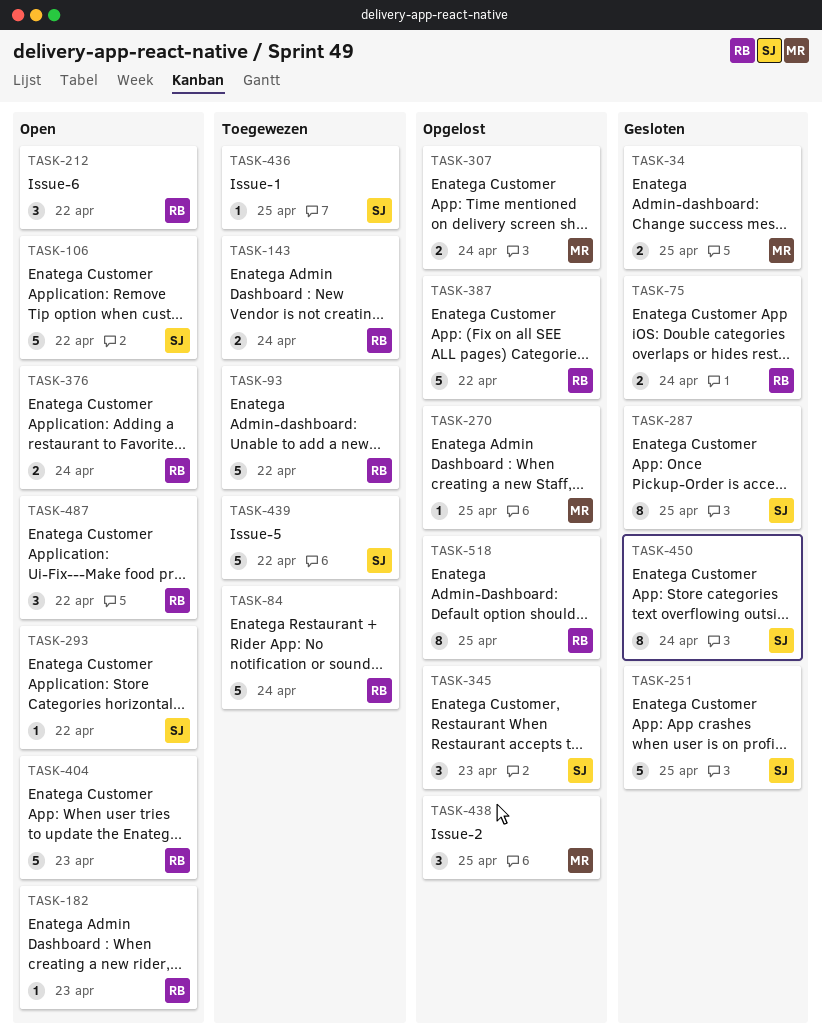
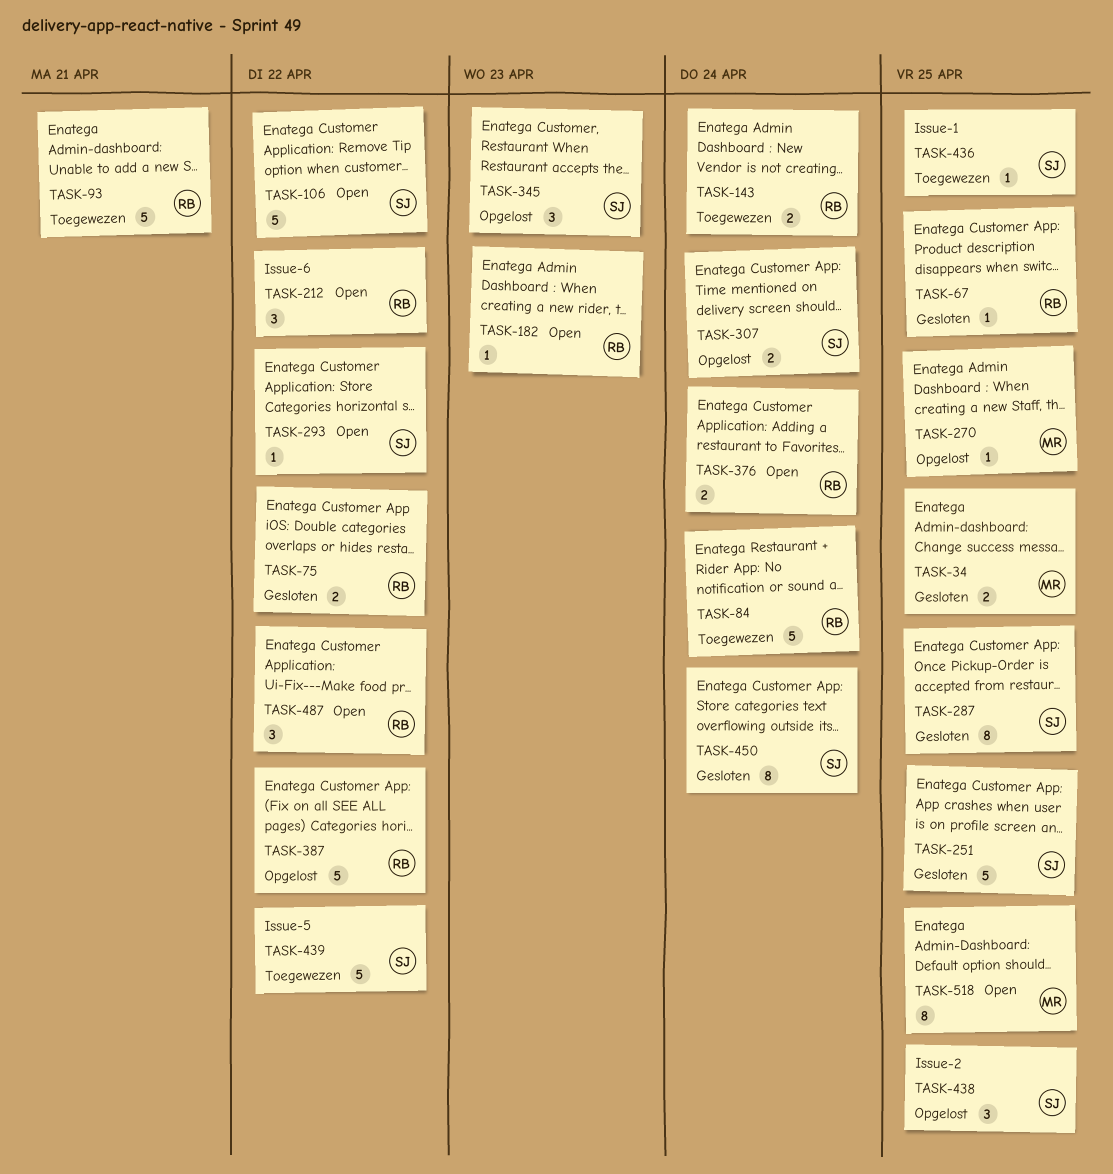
TASK-67: none -> present
TASK-75, due: Apr 24 -> Apr 22
TASK-93, due: Apr 22 -> Apr 21
TASK-307, owner: MR -> SJ
TASK-404: present -> none
TASK-438, owner: MR -> SJ
TASK-518, status: Opgelost -> Open
TASK-518, owner: RB -> MR

